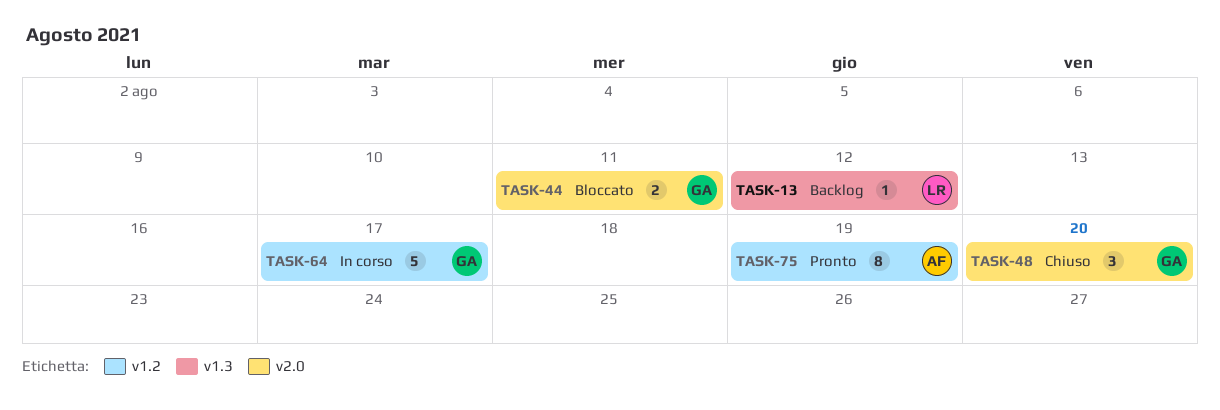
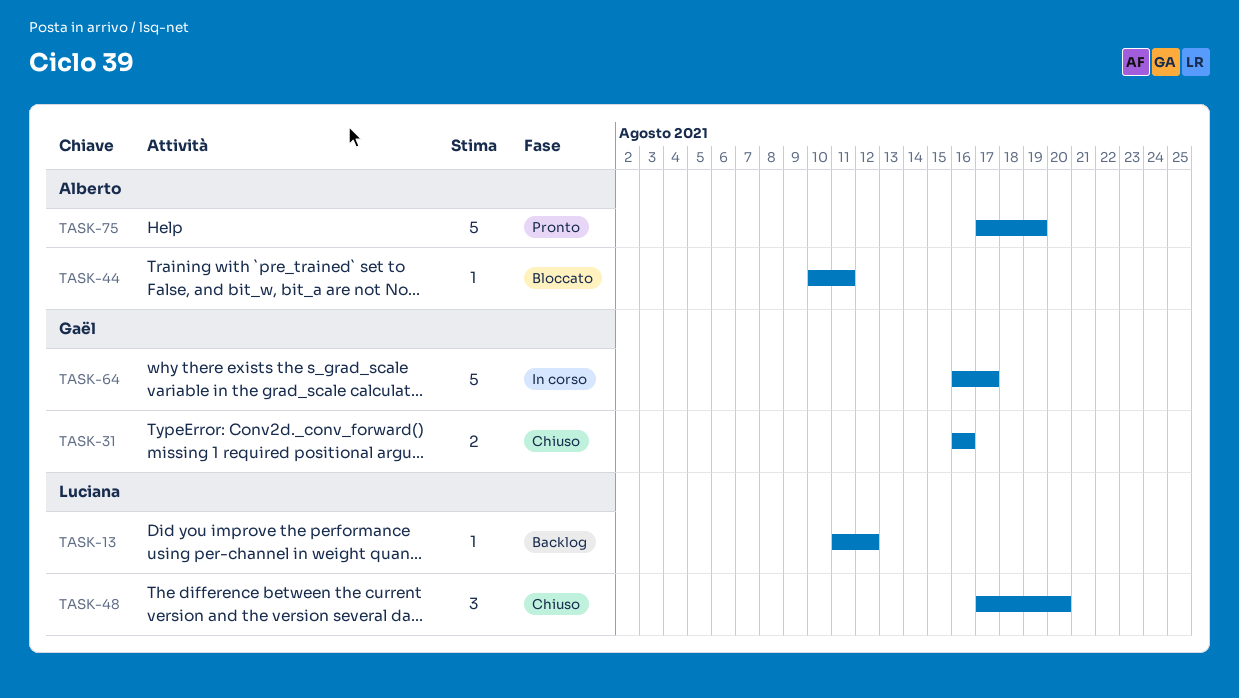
TASK-31: none -> present
TASK-44, owner: Gaël -> Alberto
TASK-44, estimate: 2 -> 1
TASK-48, owner: Gaël -> Luciana
TASK-75, estimate: 8 -> 5

